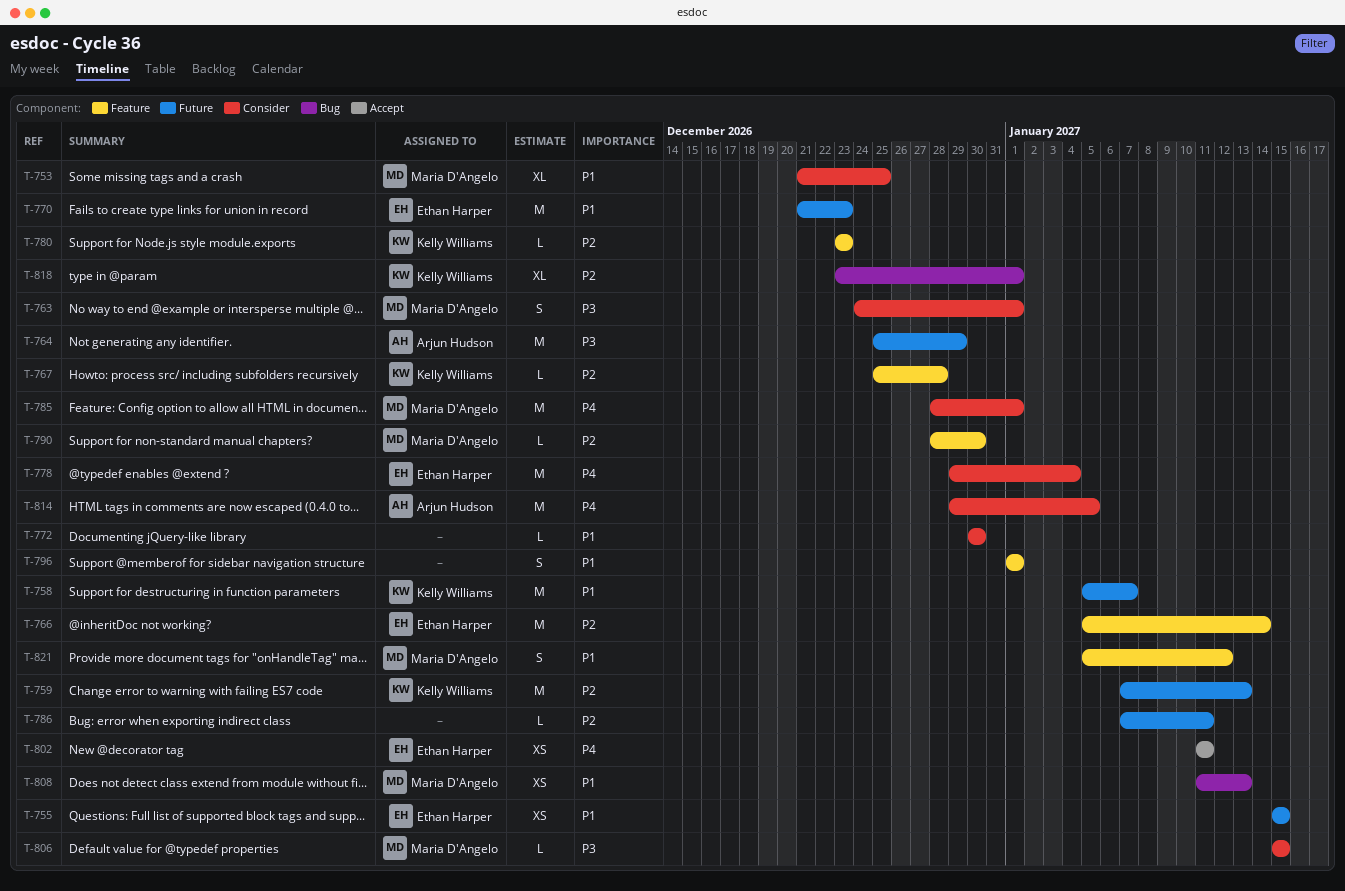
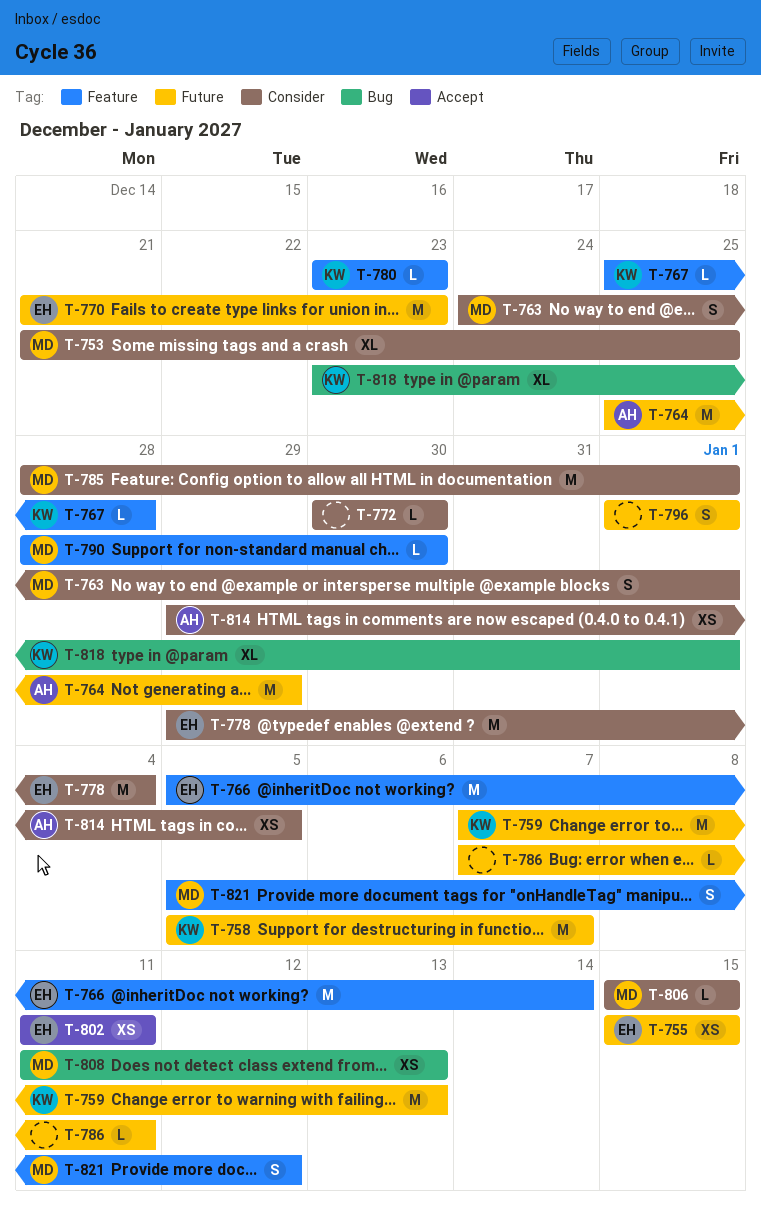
T-796, label: Feature -> Future
T-814, estimate: M -> XS

